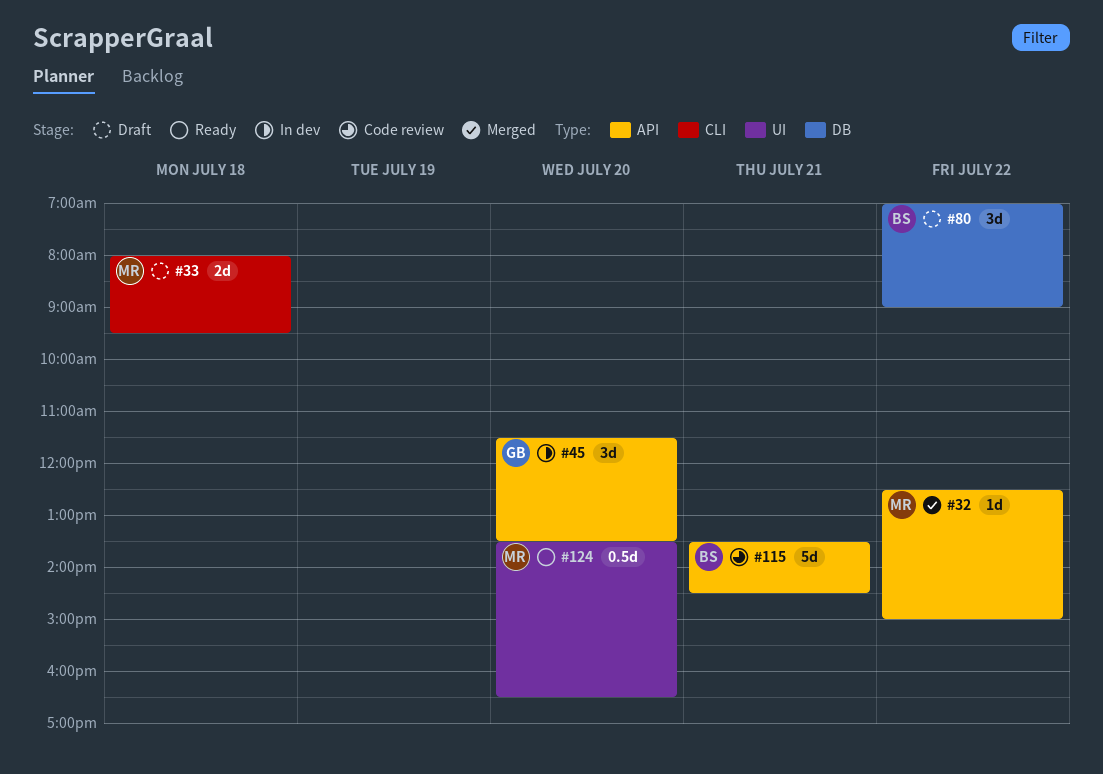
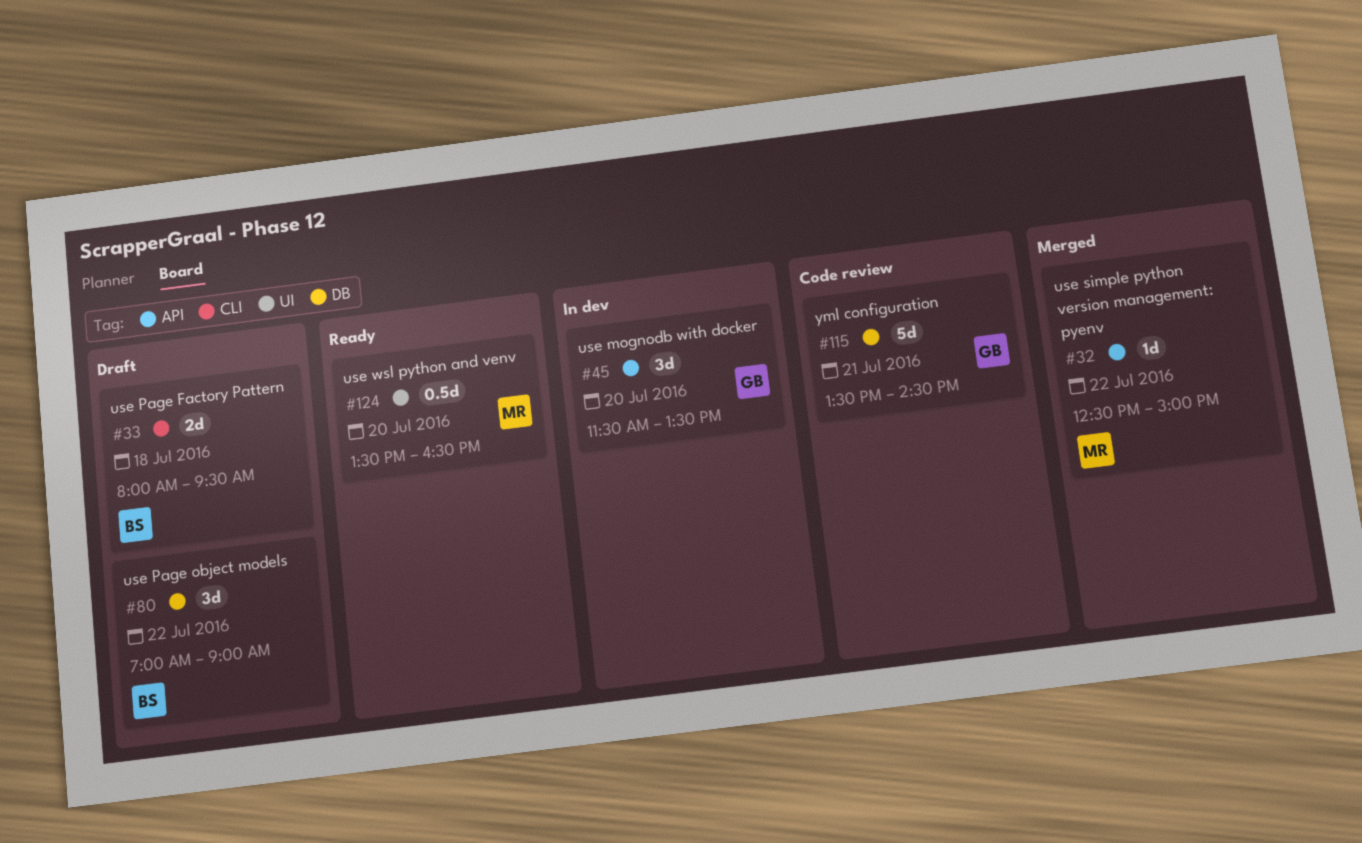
#33, owner: MR -> BS
#115, owner: BS -> GB
#115, label: API -> DB

